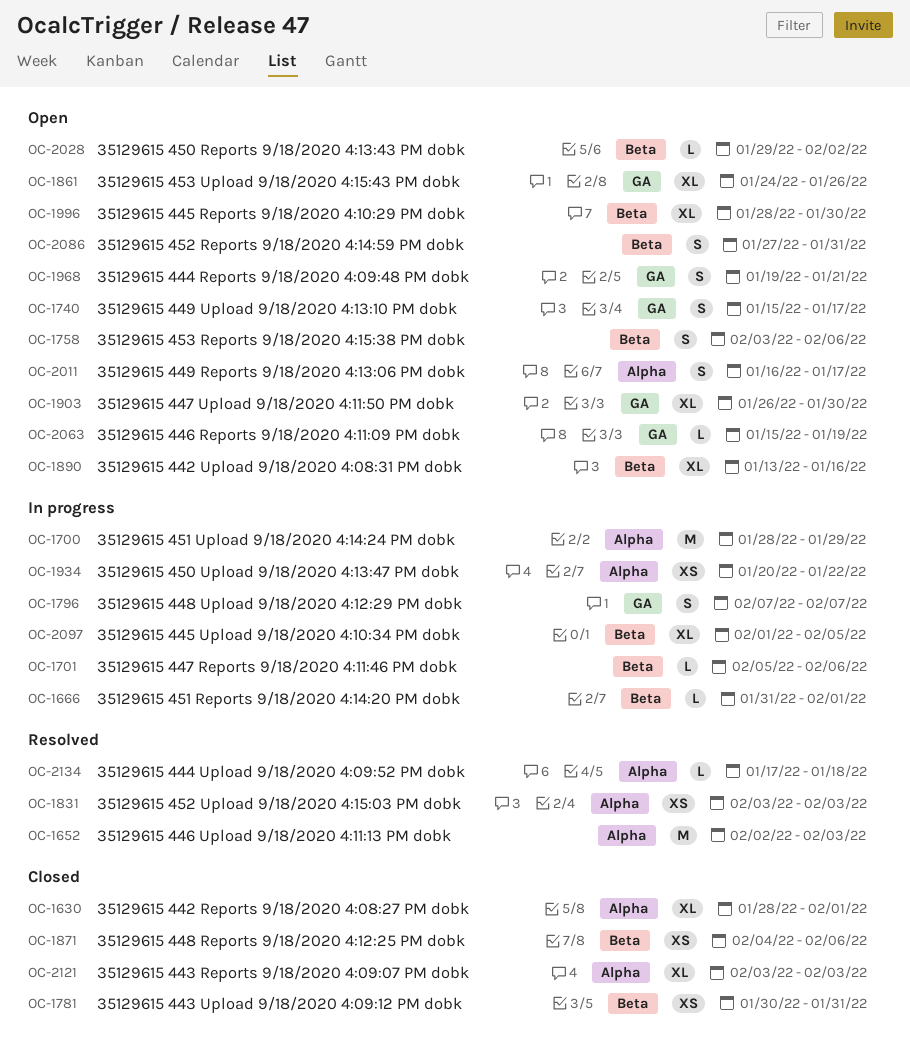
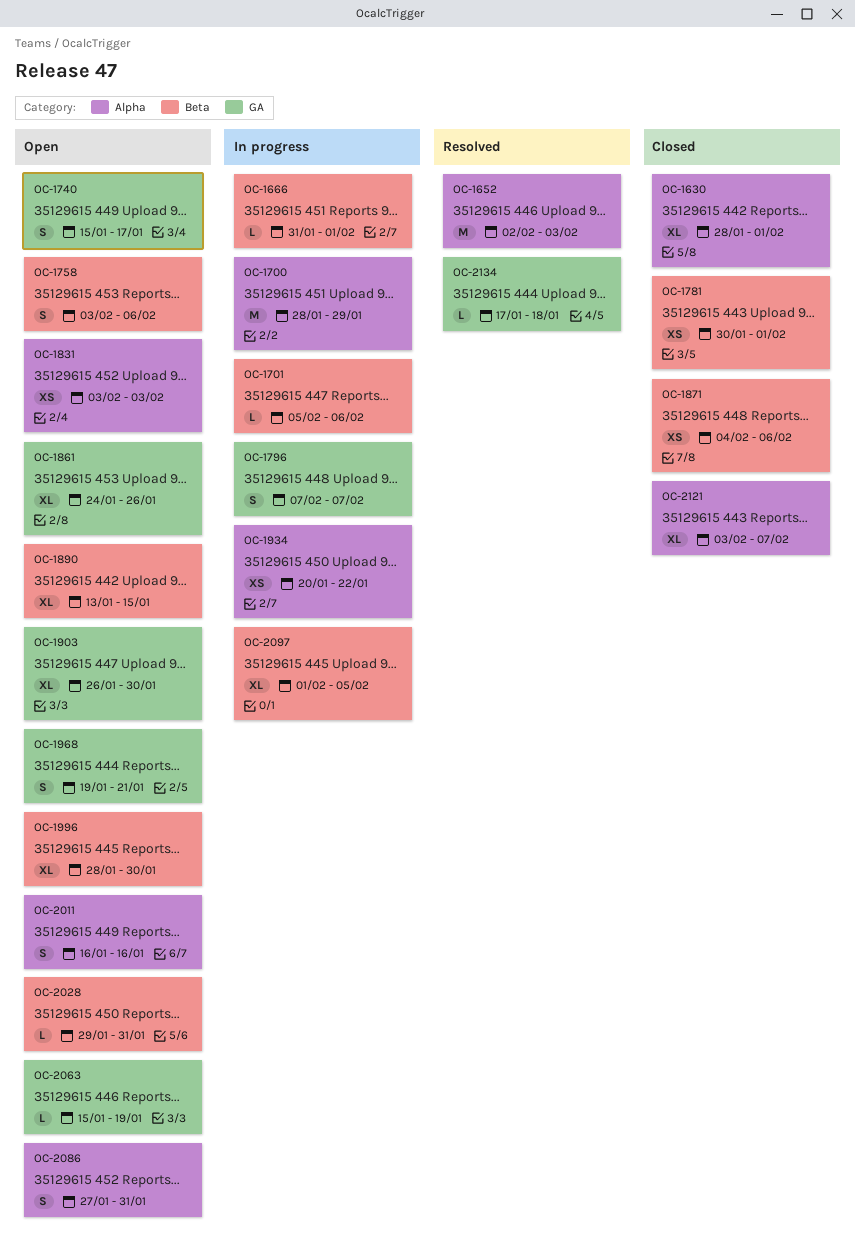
OC-1781, due: Jan 31 -> Feb 1
OC-1831, status: Resolved -> Open
OC-1890, due: Jan 16 -> Jan 15
OC-2011, due: Jan 17 -> Jan 16
OC-2028, due: Feb 2 -> Jan 31
OC-2086, label: Beta -> Alpha
OC-2121, due: Feb 3 -> Feb 7
OC-2134, label: Alpha -> GA

